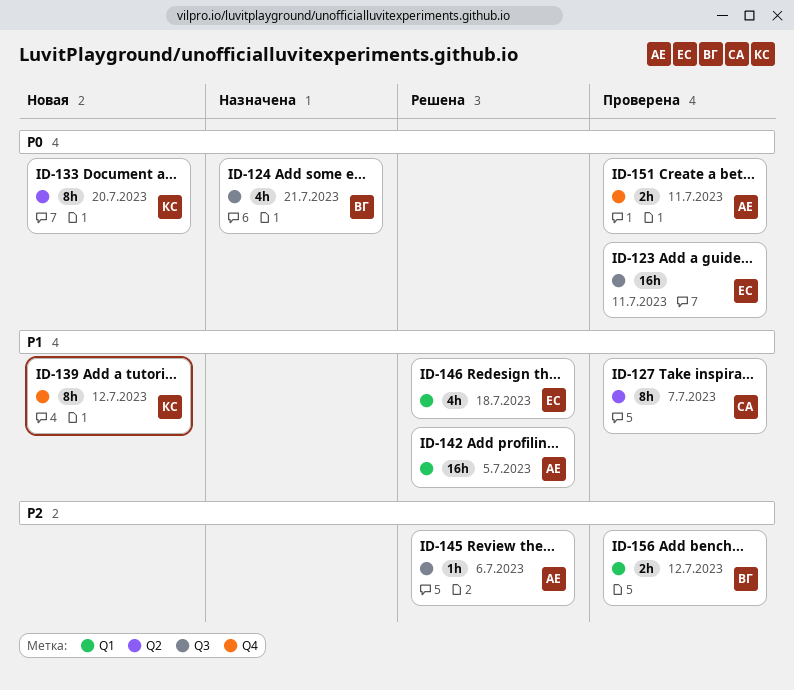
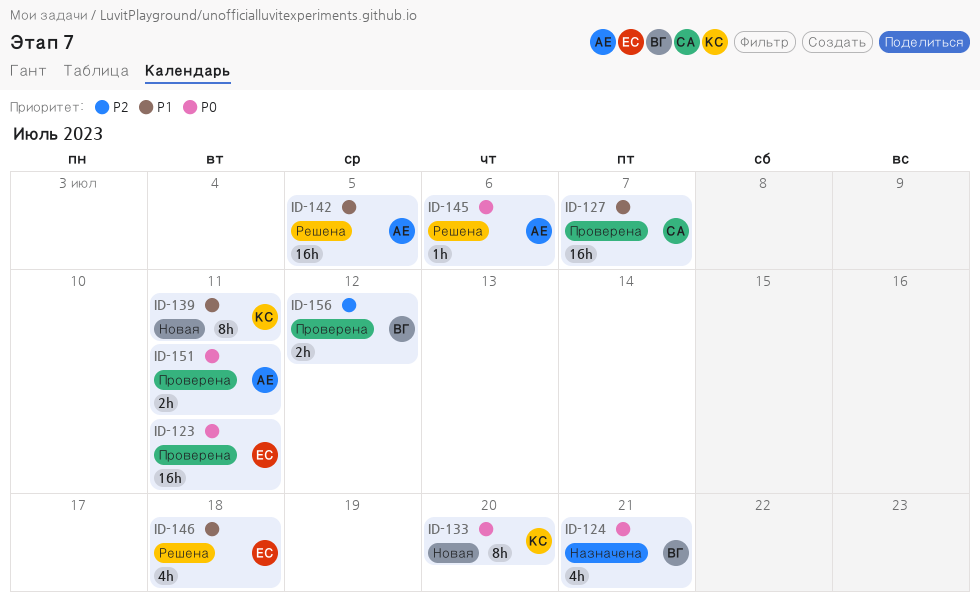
ID-127, estimate: 8h -> 16h
ID-139, due: Jul 12 -> Jul 11
ID-145, priority: P2 -> P0

